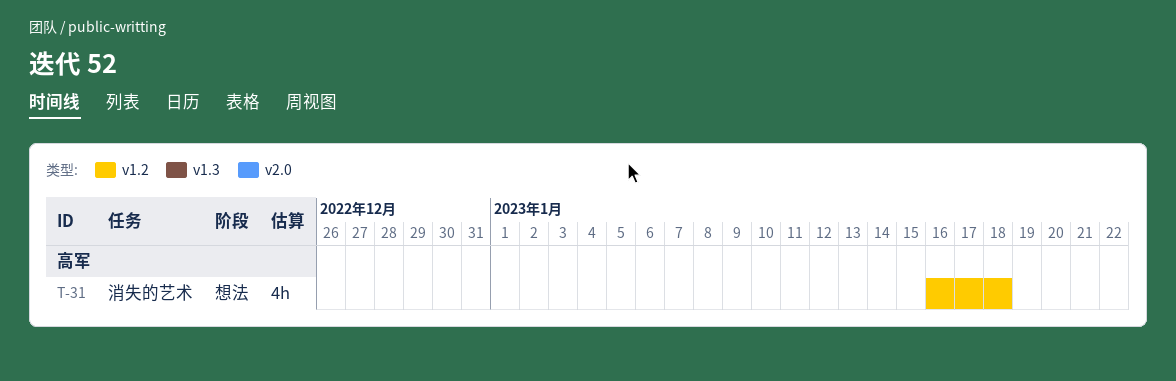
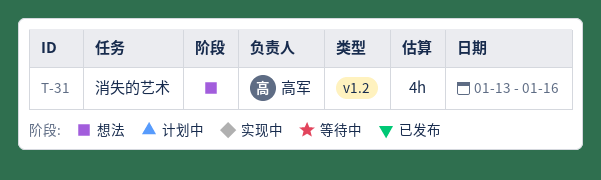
T-31, start: Jan 16 -> Jan 13
T-31, due: Jan 18 -> Jan 16

